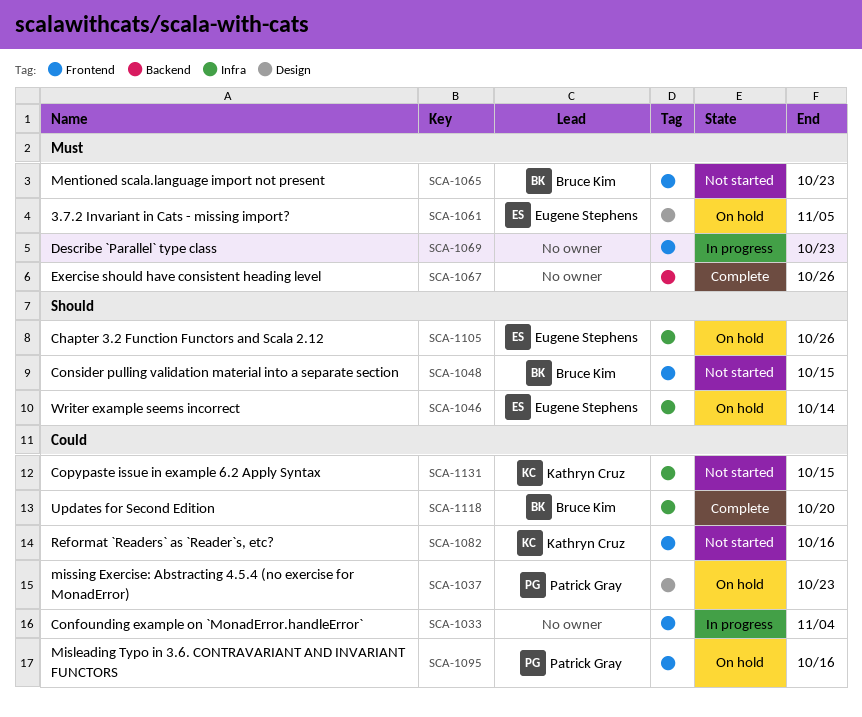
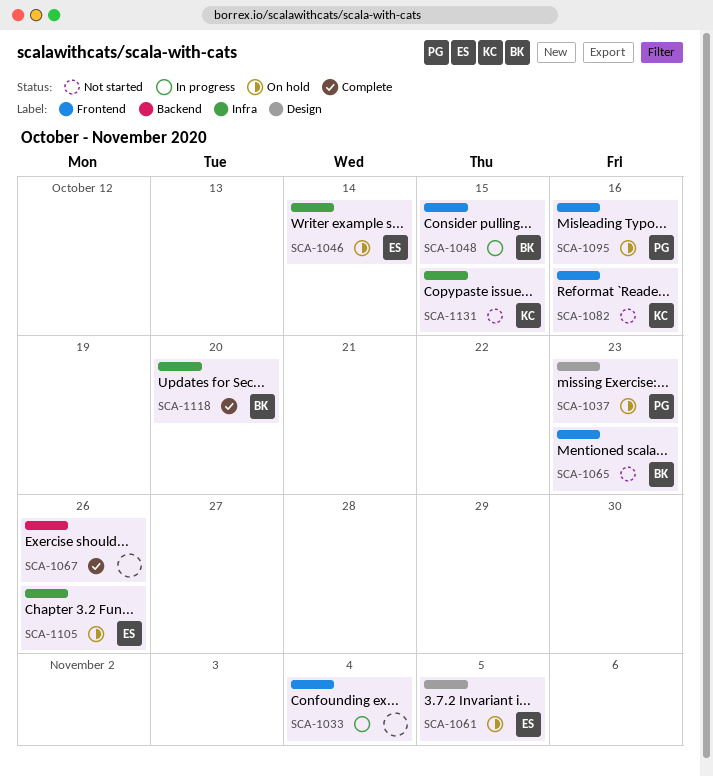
SCA-1048, status: Not started -> In progress
SCA-1069: present -> none

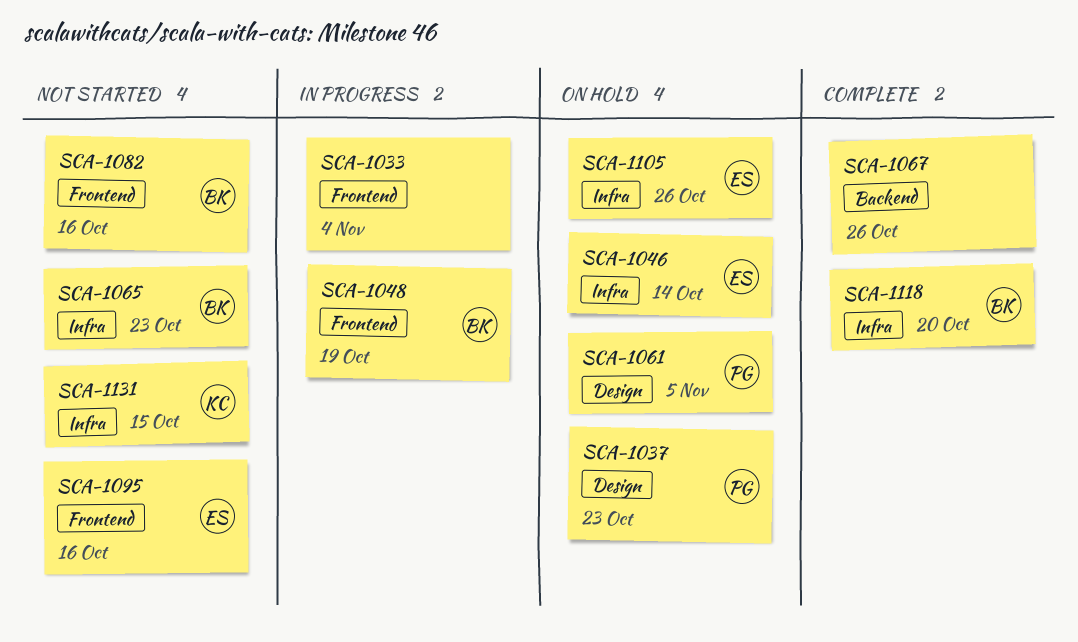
SCA-1048, due: Oct 15 -> Oct 19
SCA-1061, owner: ES -> PG
SCA-1065, label: Frontend -> Infra
SCA-1082, owner: KC -> BK
SCA-1095, status: On hold -> Not started
SCA-1095, owner: PG -> ES

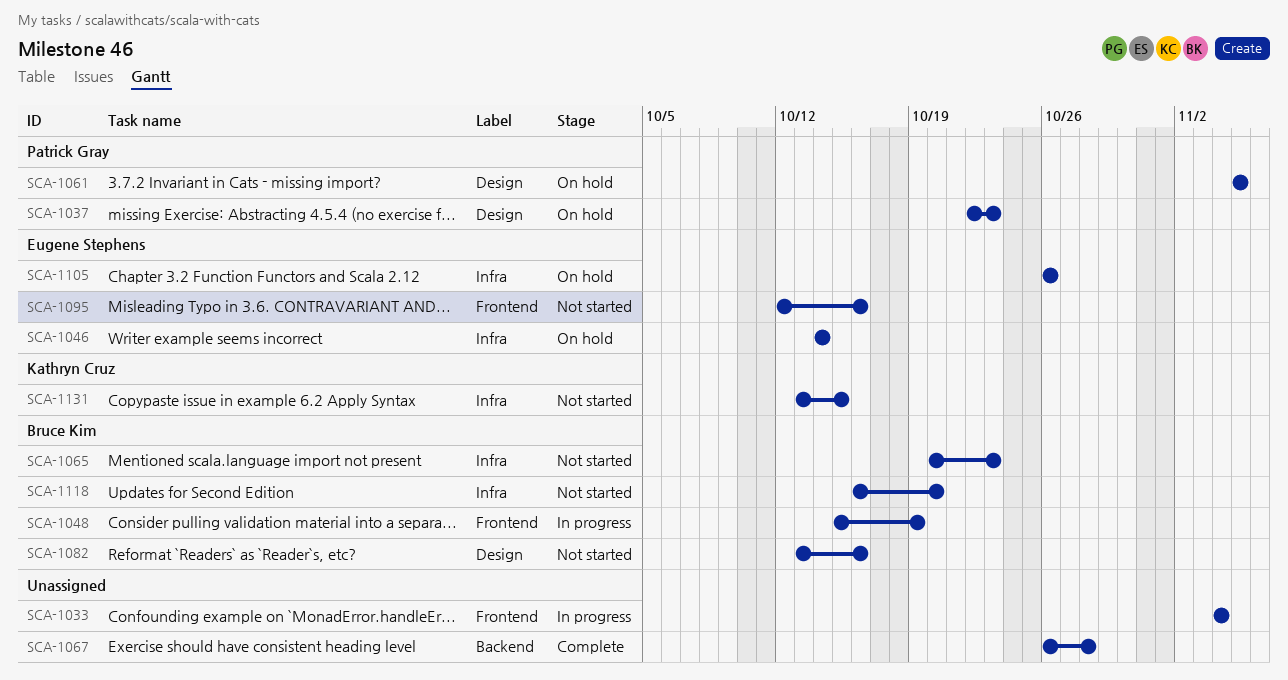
SCA-1067, due: Oct 26 -> Oct 28
SCA-1082, label: Frontend -> Design
SCA-1118, status: Complete -> Not started

